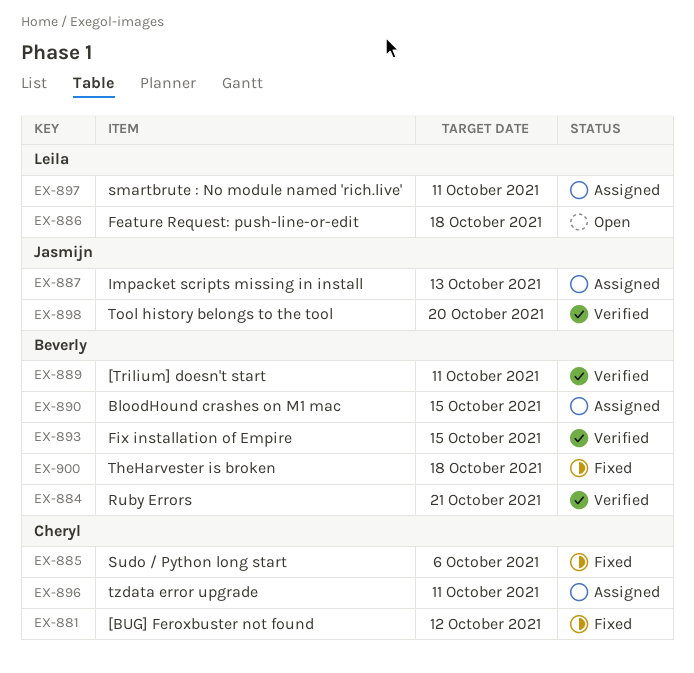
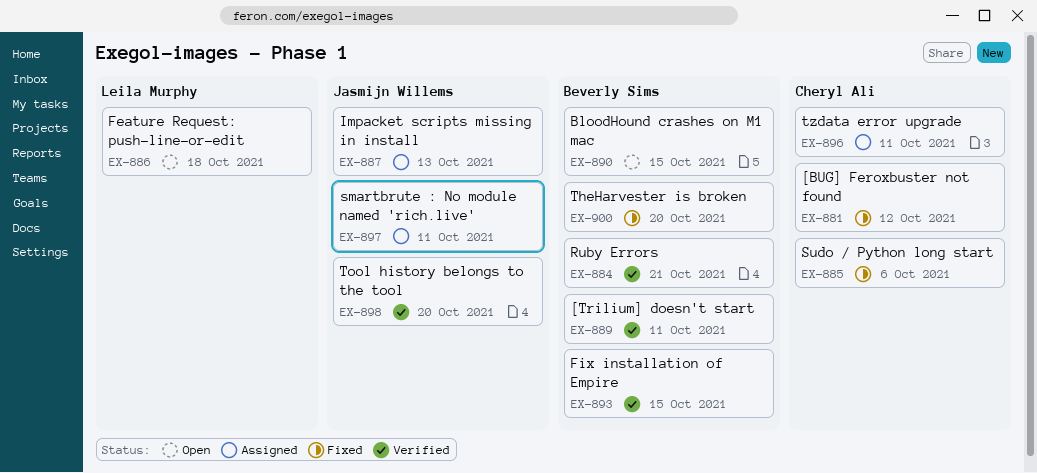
EX-890, status: Assigned -> Open
EX-897, owner: Leila Murphy -> Jasmijn Willems
EX-900, due: Oct 18 -> Oct 20

